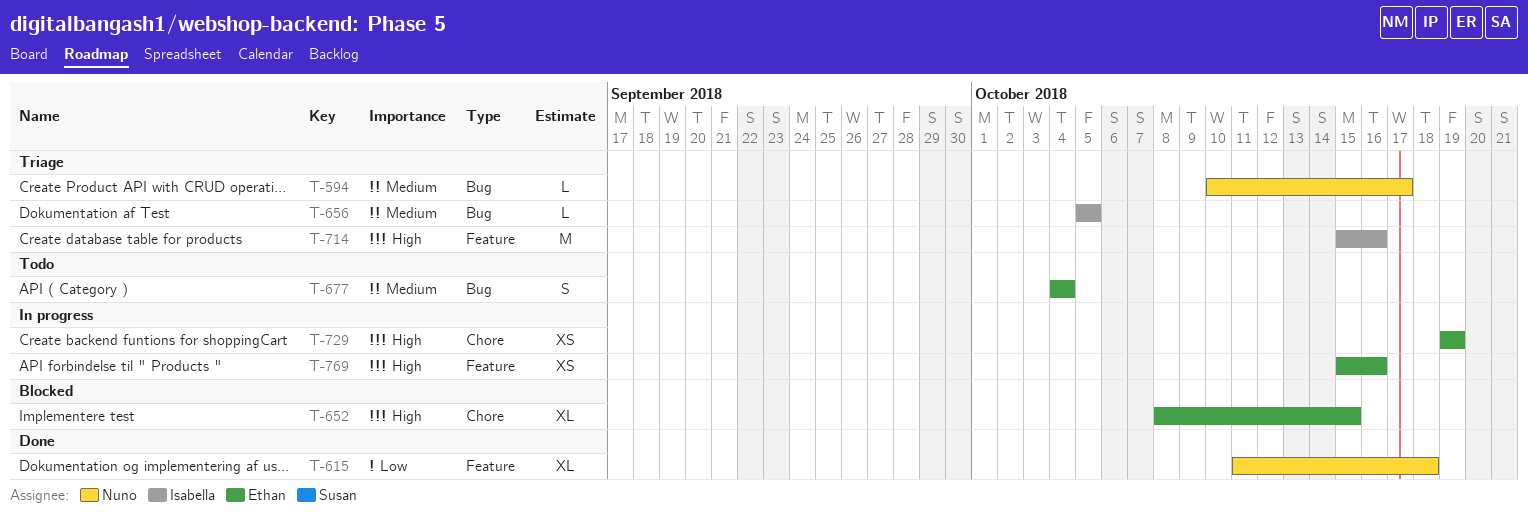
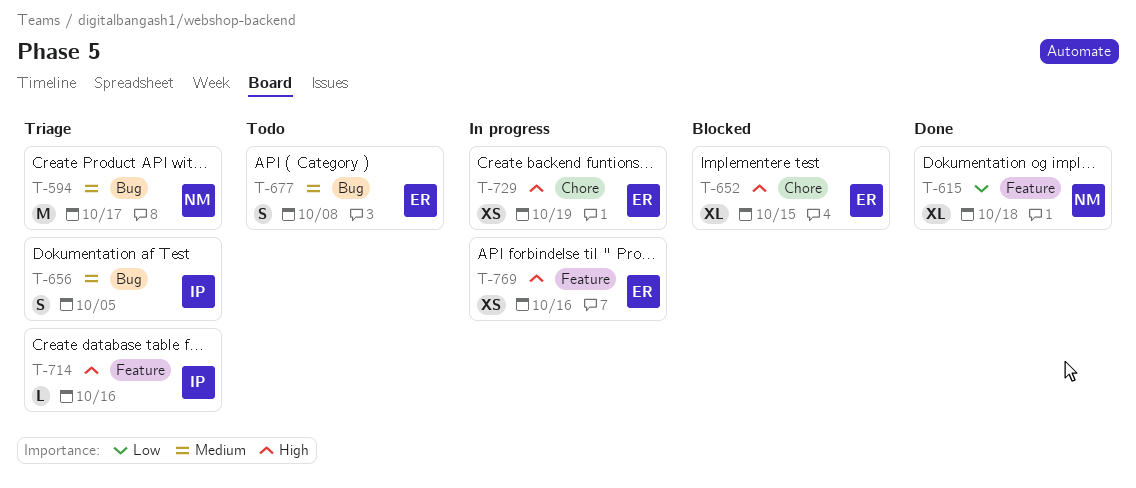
T-594, estimate: L -> M
T-656, estimate: L -> S
T-677, due: Oct 4 -> Oct 8
T-714, estimate: M -> L

